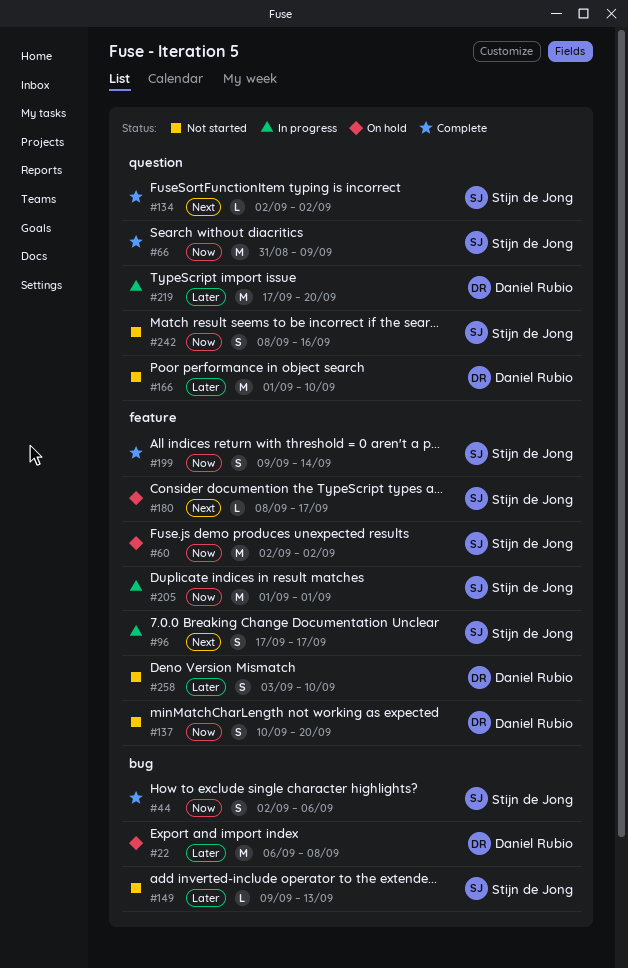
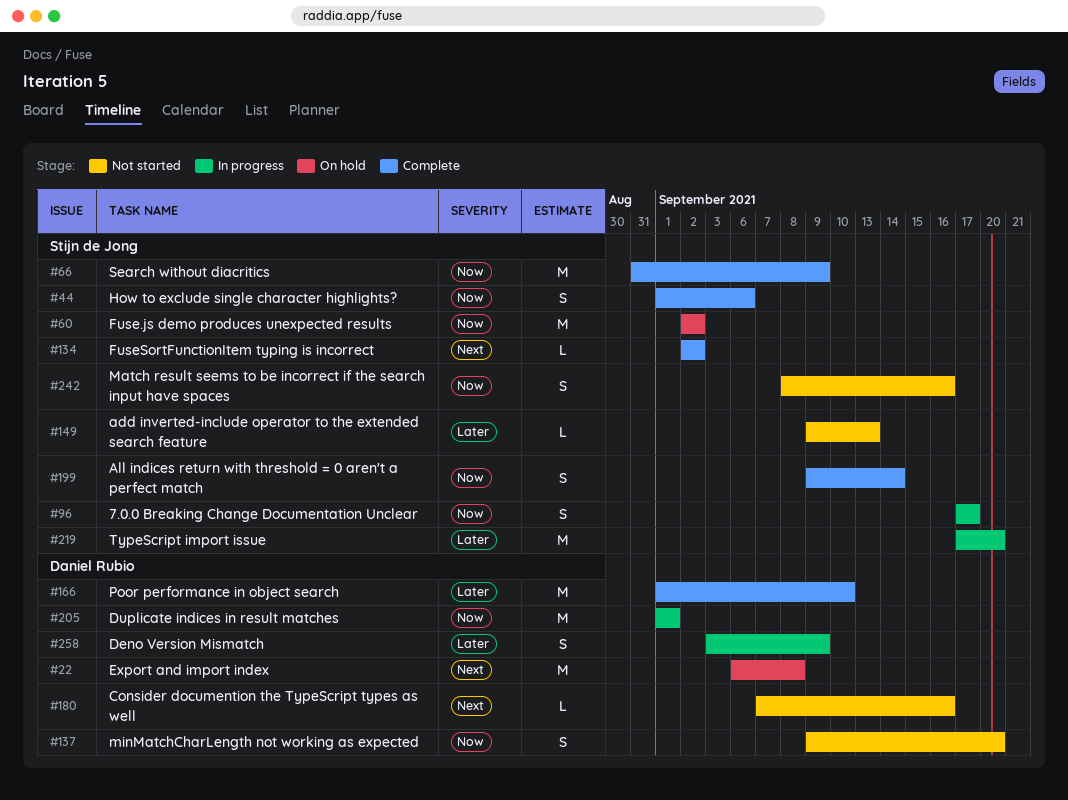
#22, priority: Later -> Next
#44, start: Sep 2 -> Sep 1
#96, priority: Next -> Now
#137, start: Sep 10 -> Sep 9
#166, status: Not started -> Complete
#180, status: On hold -> Not started
#180, owner: Stijn de Jong -> Daniel Rubio
#180, start: Sep 8 -> Sep 7
#180, due: Sep 17 -> Sep 16
#205, owner: Stijn de Jong -> Daniel Rubio
#219, owner: Daniel Rubio -> Stijn de Jong
#258, status: Not started -> In progress
#258, due: Sep 10 -> Sep 9

